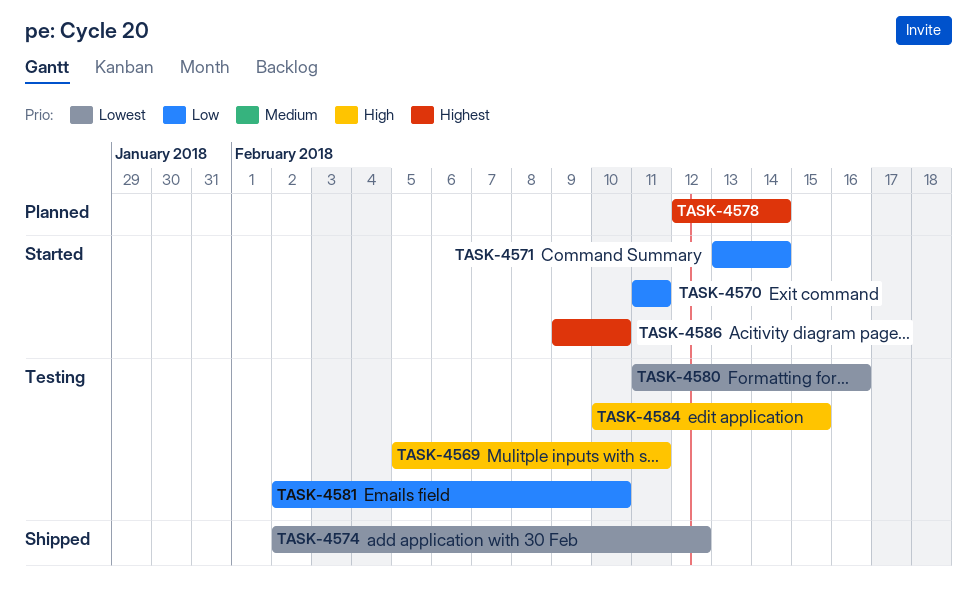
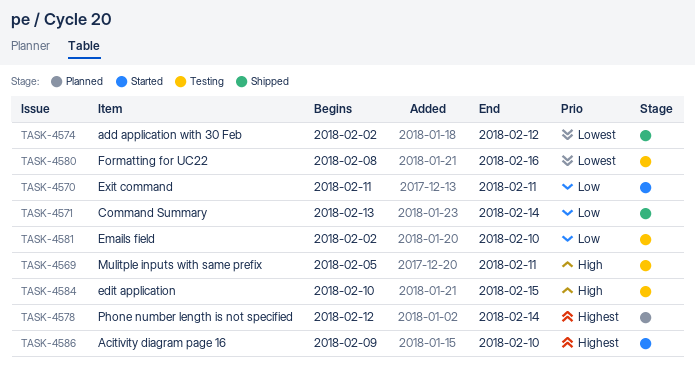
TASK-4571, status: Started -> Shipped
TASK-4580, start: Feb 11 -> Feb 8

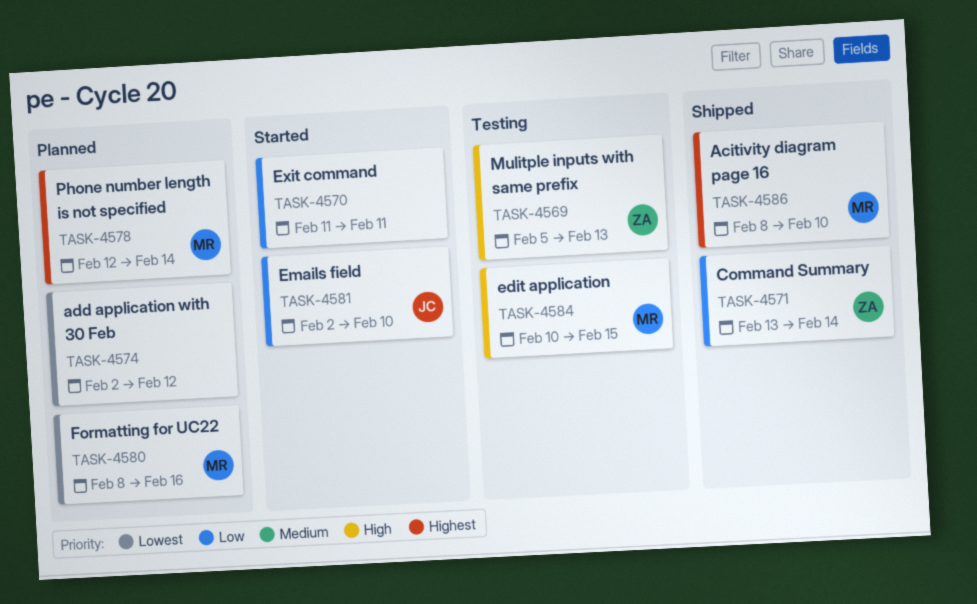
TASK-4569, due: Feb 11 -> Feb 13
TASK-4574, status: Shipped -> Planned
TASK-4580, status: Testing -> Planned
TASK-4581, status: Testing -> Started
TASK-4586, status: Started -> Shipped
TASK-4586, start: Feb 9 -> Feb 8

